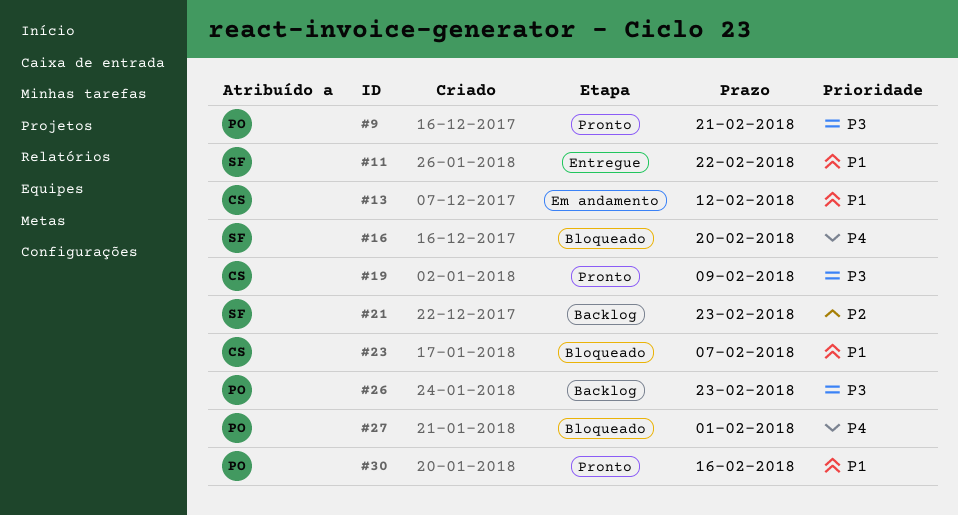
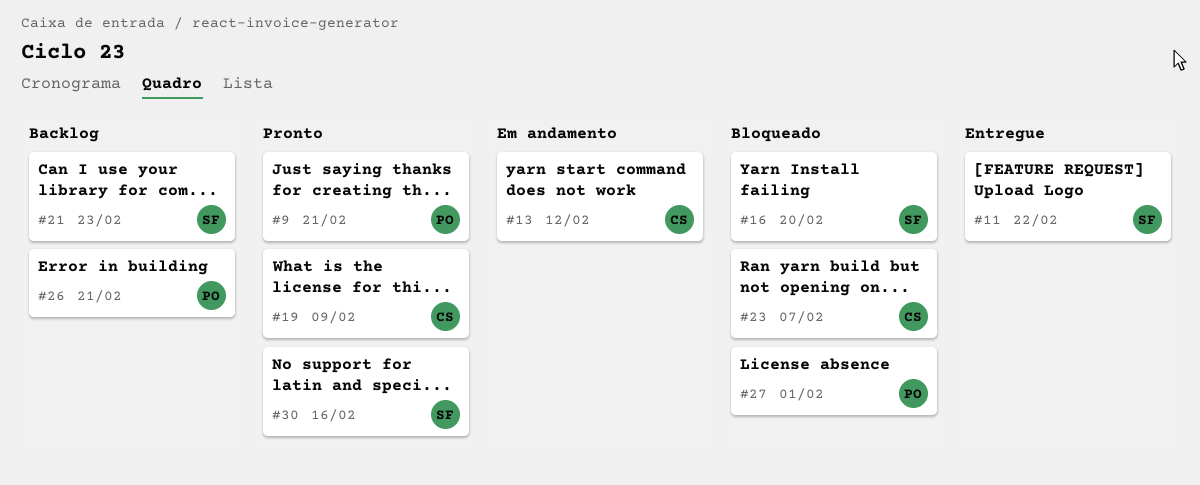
#26, due: Feb 23 -> Feb 21
#30, owner: PO -> SF

